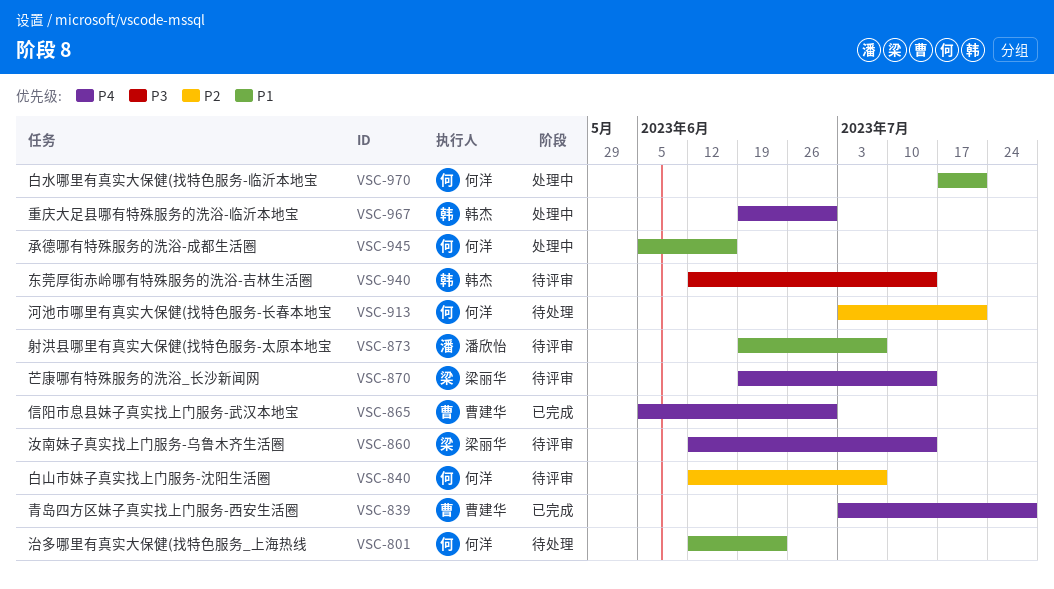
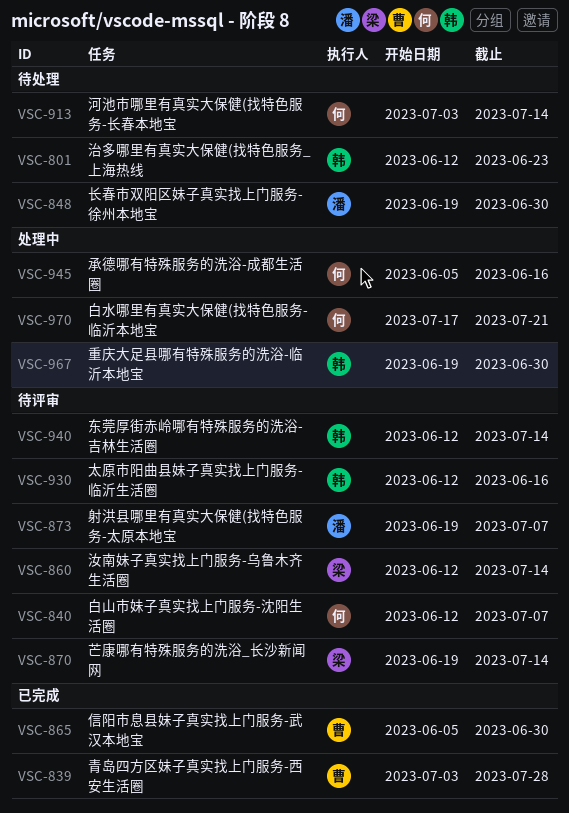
VSC-801, owner: 何洋 -> 韩杰
VSC-848: none -> present
VSC-913, due: Jul 21 -> Jul 14
VSC-930: none -> present

